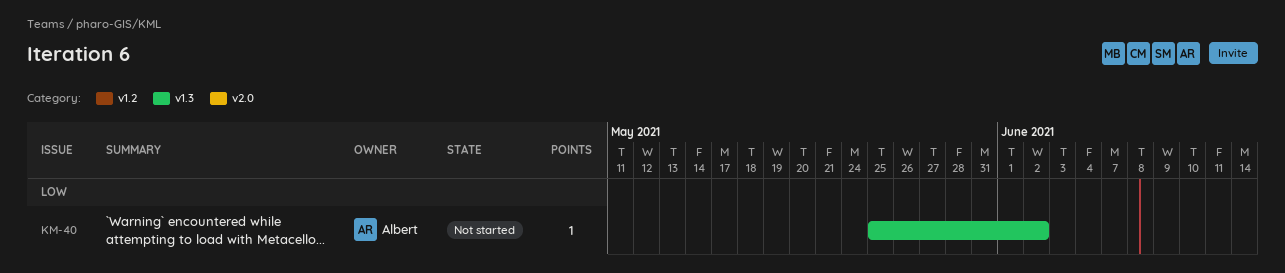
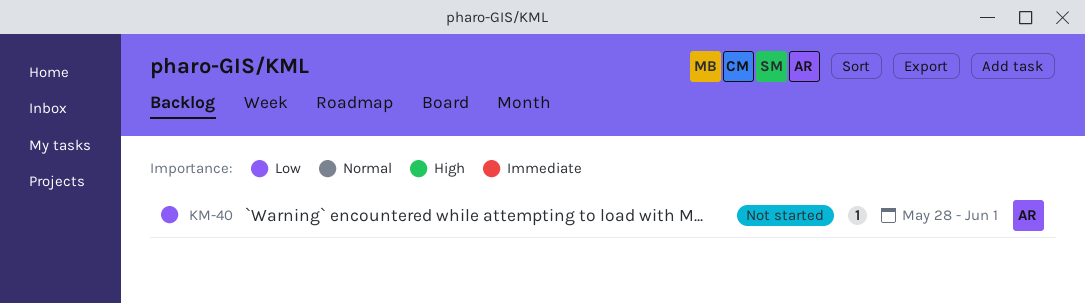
KM-40, start: May 25 -> May 28
KM-40, due: Jun 2 -> Jun 1

